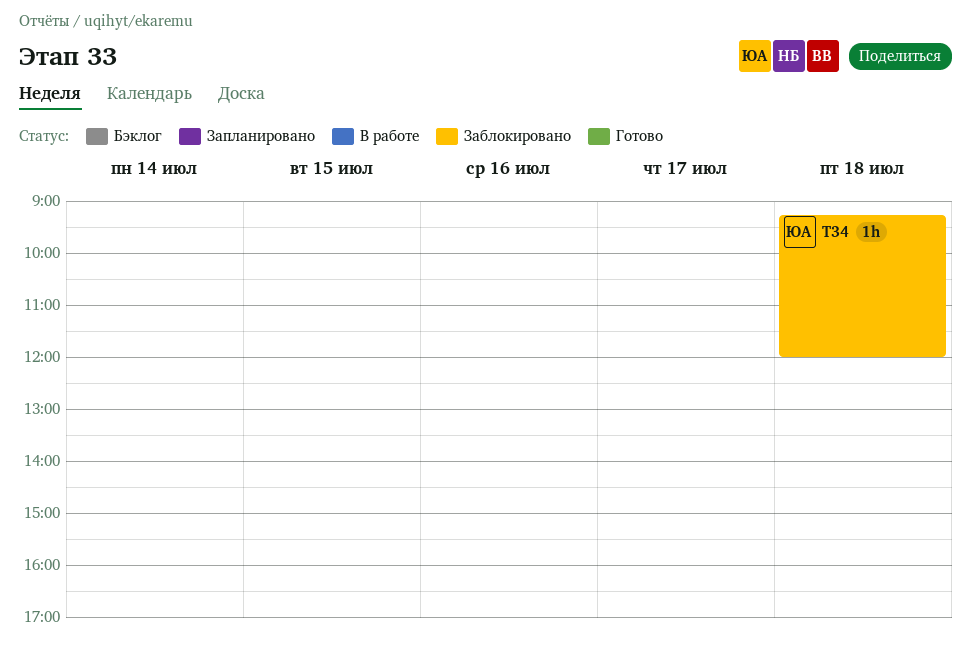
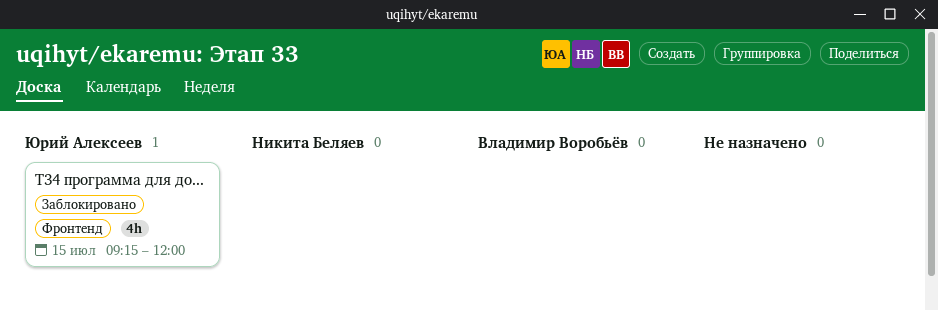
T34, estimate: 1h -> 4h
T34, day: Jul 18 -> Jul 15

